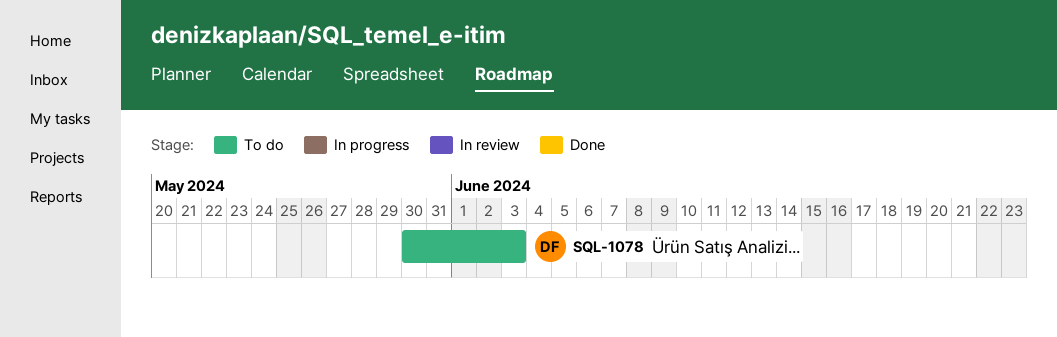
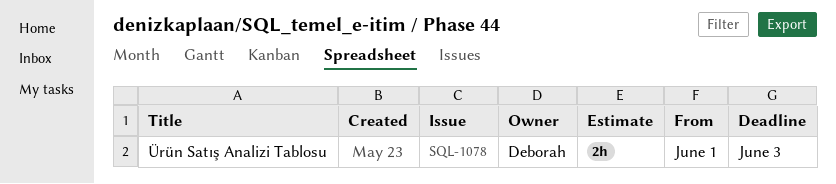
SQL-1078, start: May 30 -> Jun 1

